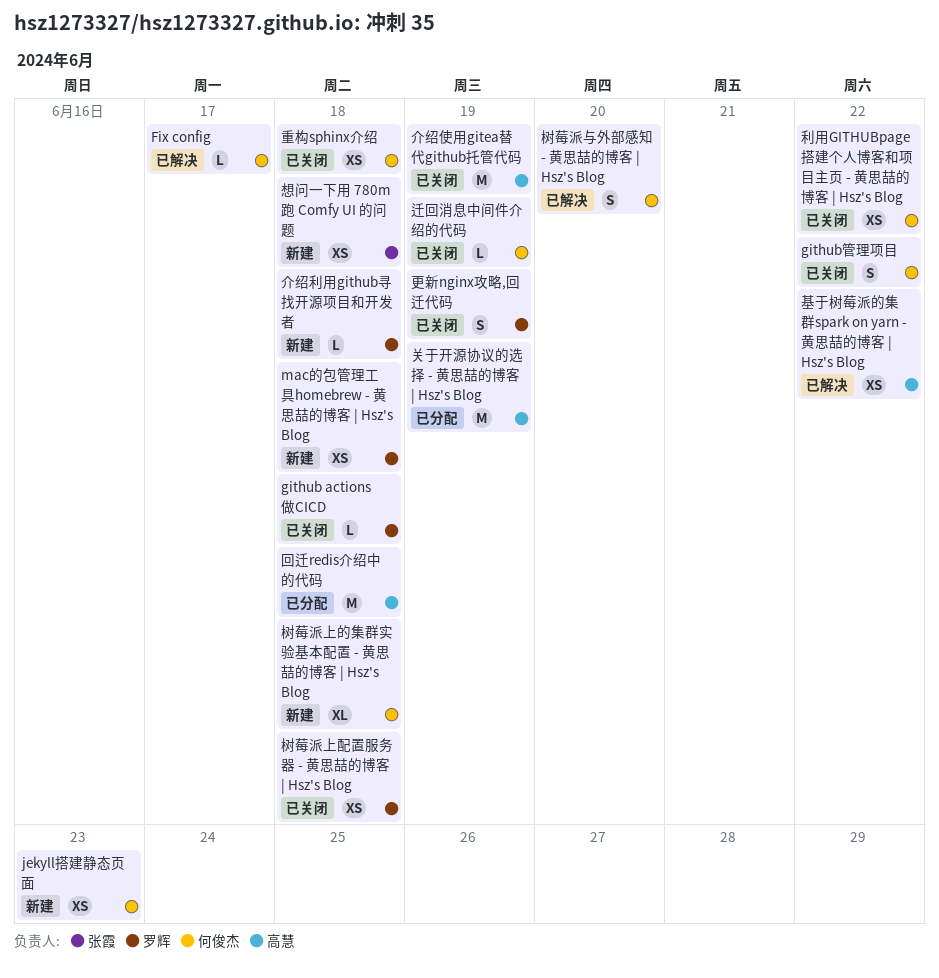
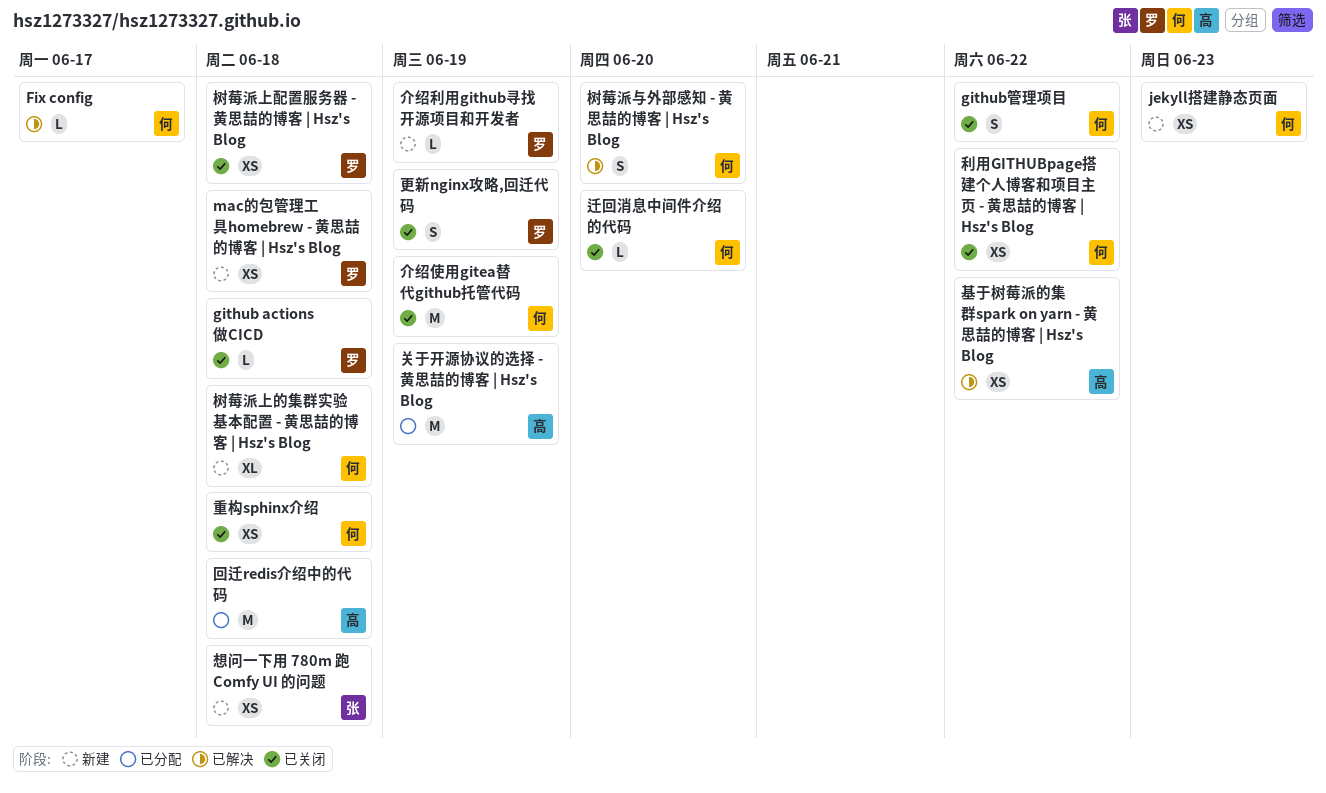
介绍使用gitea替代github托管代码, owner: 高慧 -> 何俊杰
介绍利用github寻找开源项目和开发者, due: Jun 18 -> Jun 19
迁回消息中间件介绍的代码, due: Jun 19 -> Jun 20

